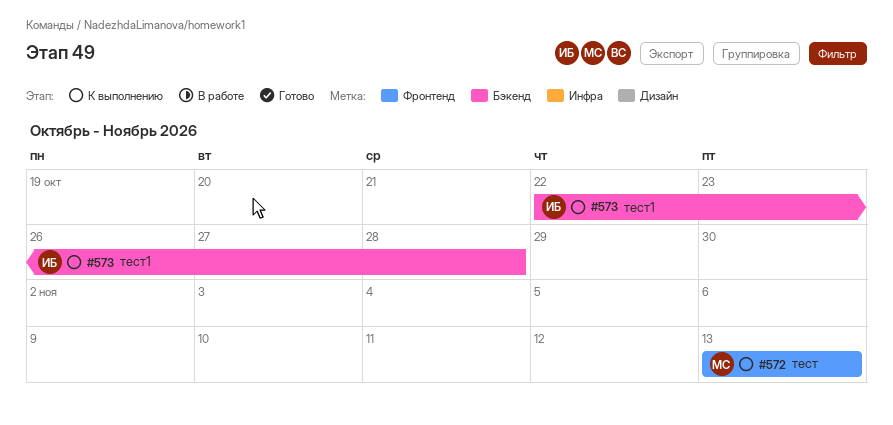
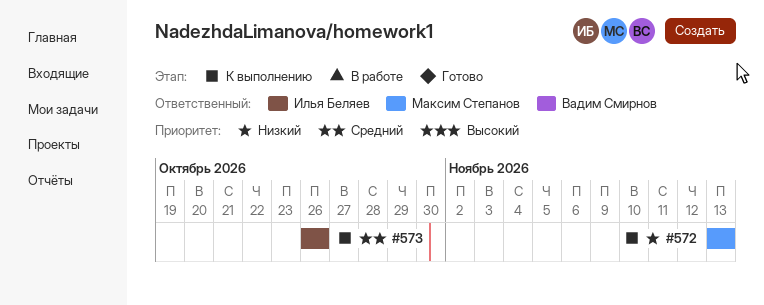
#573, start: Oct 22 -> Oct 26
#573, due: Oct 28 -> Oct 26

